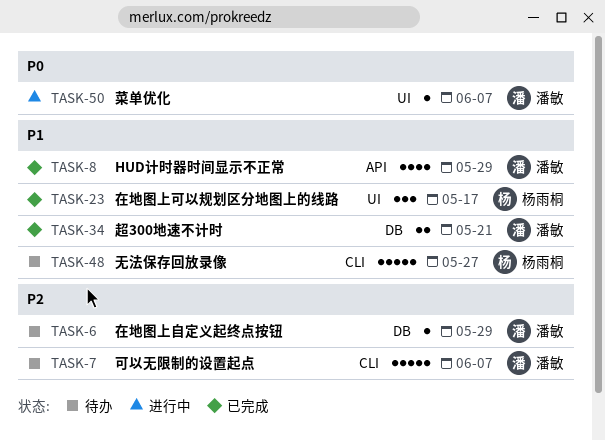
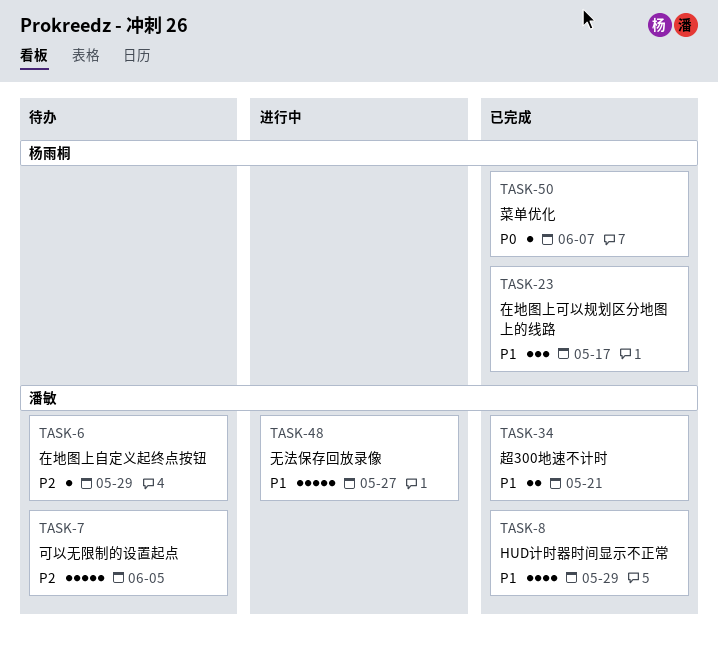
TASK-7, due: Jun 7 -> Jun 5
TASK-48, status: 待办 -> 进行中
TASK-48, owner: 杨雨桐 -> 潘敏
TASK-50, status: 进行中 -> 已完成
TASK-50, owner: 潘敏 -> 杨雨桐

